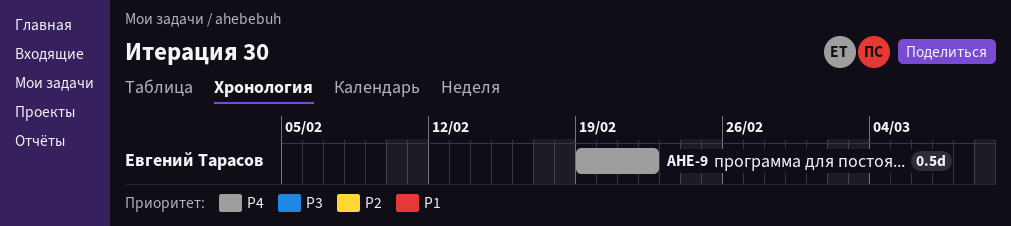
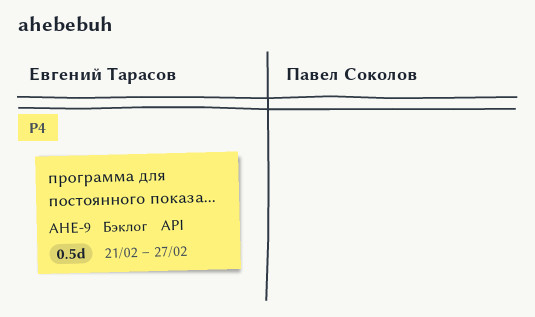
AHE-9, start: Feb 19 -> Feb 21
AHE-9, due: Feb 22 -> Feb 27

